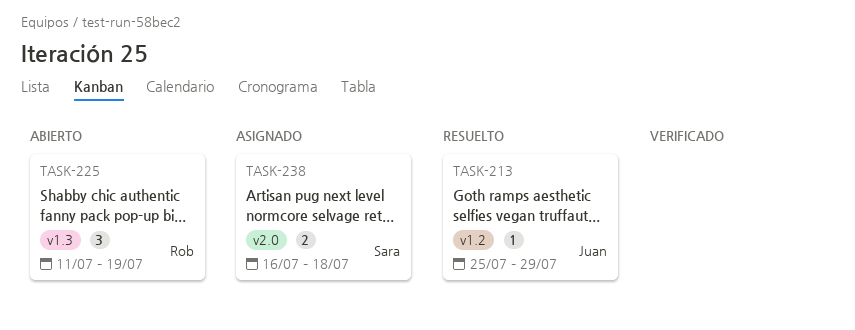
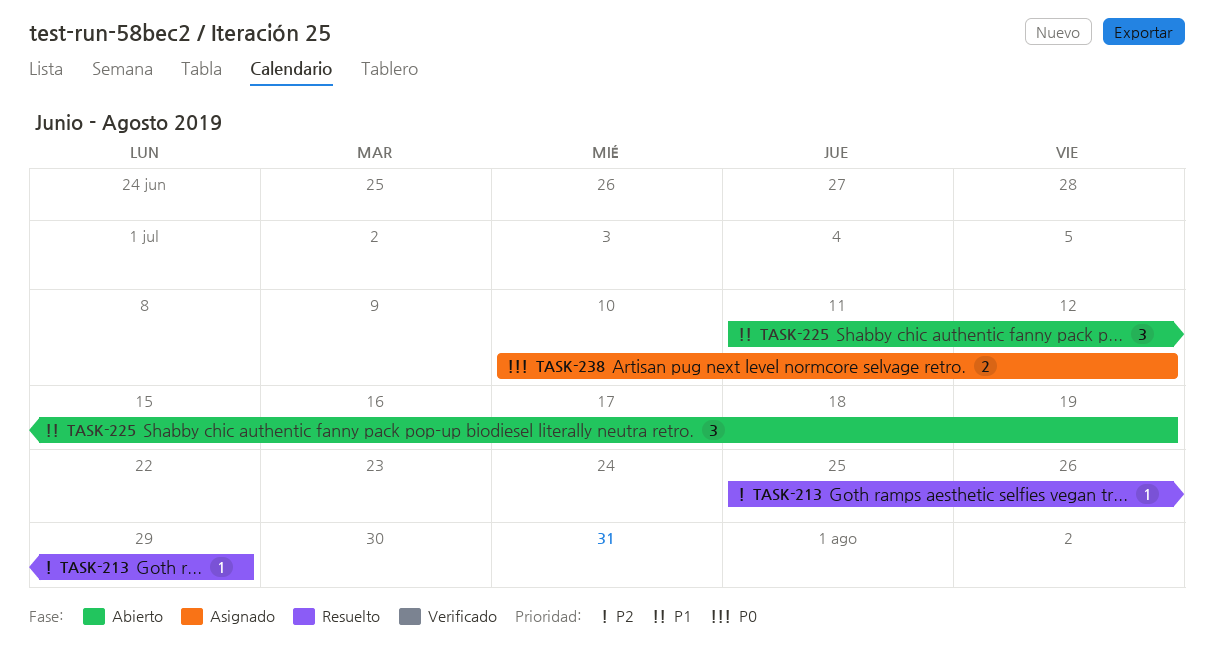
TASK-238, start: Jul 16 -> Jul 10
TASK-238, due: Jul 18 -> Jul 12

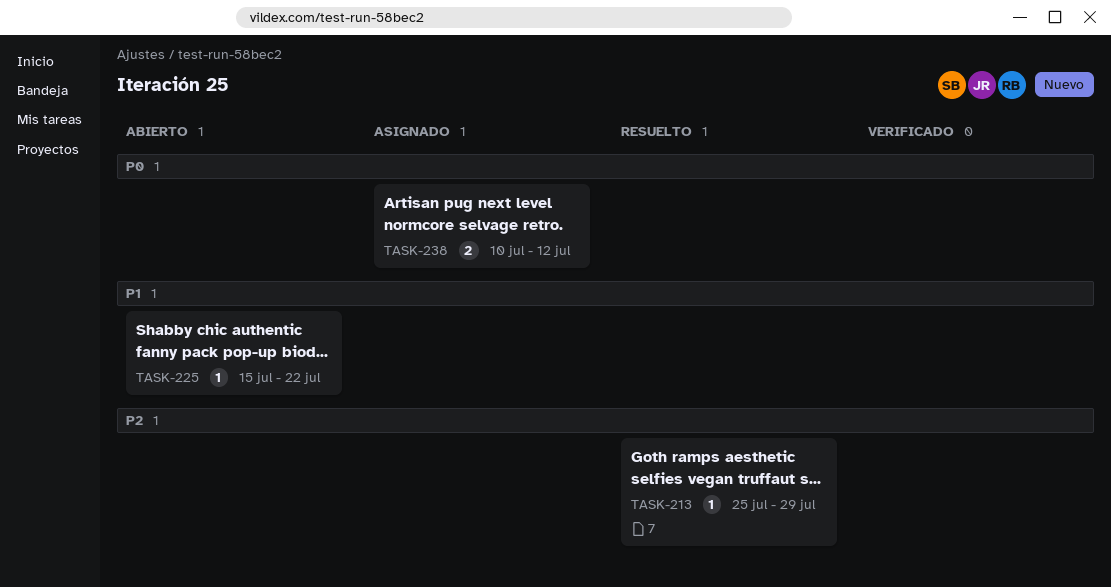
TASK-225, estimate: 3 -> 1
TASK-225, start: Jul 11 -> Jul 15
TASK-225, due: Jul 19 -> Jul 22

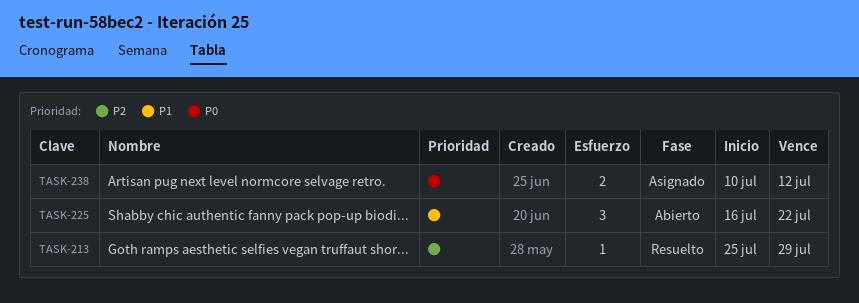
TASK-225, estimate: 1 -> 3
TASK-225, start: Jul 15 -> Jul 16

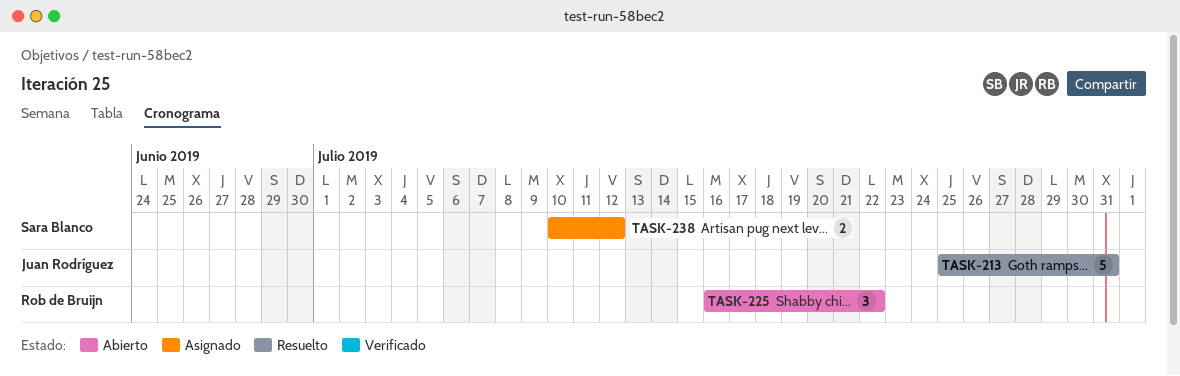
TASK-213, estimate: 1 -> 5
TASK-213, due: Jul 29 -> Jul 31

